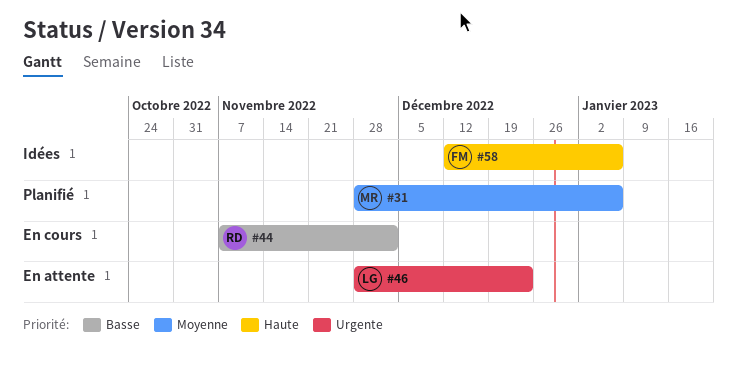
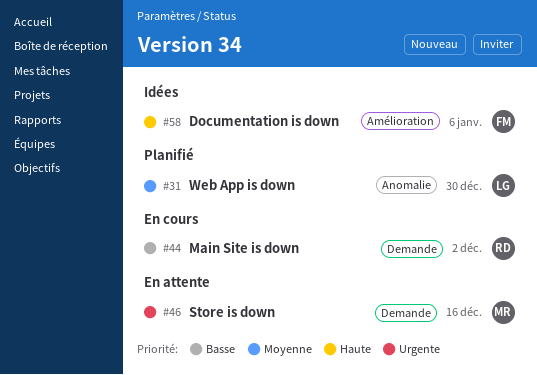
#31, owner: MR -> LG
#31, due: Jan 6 -> Dec 30
#46, owner: LG -> MR
#46, due: Dec 23 -> Dec 16

